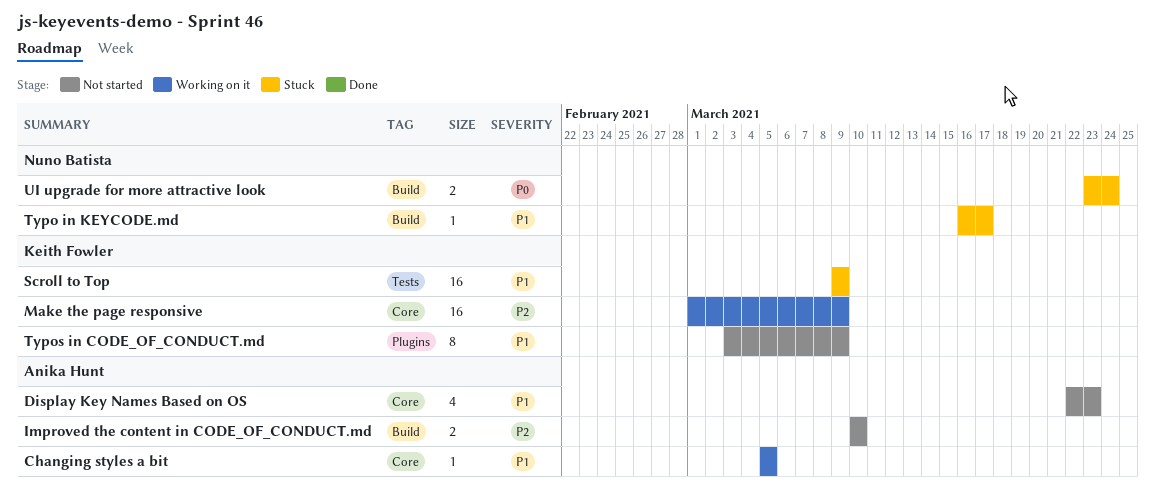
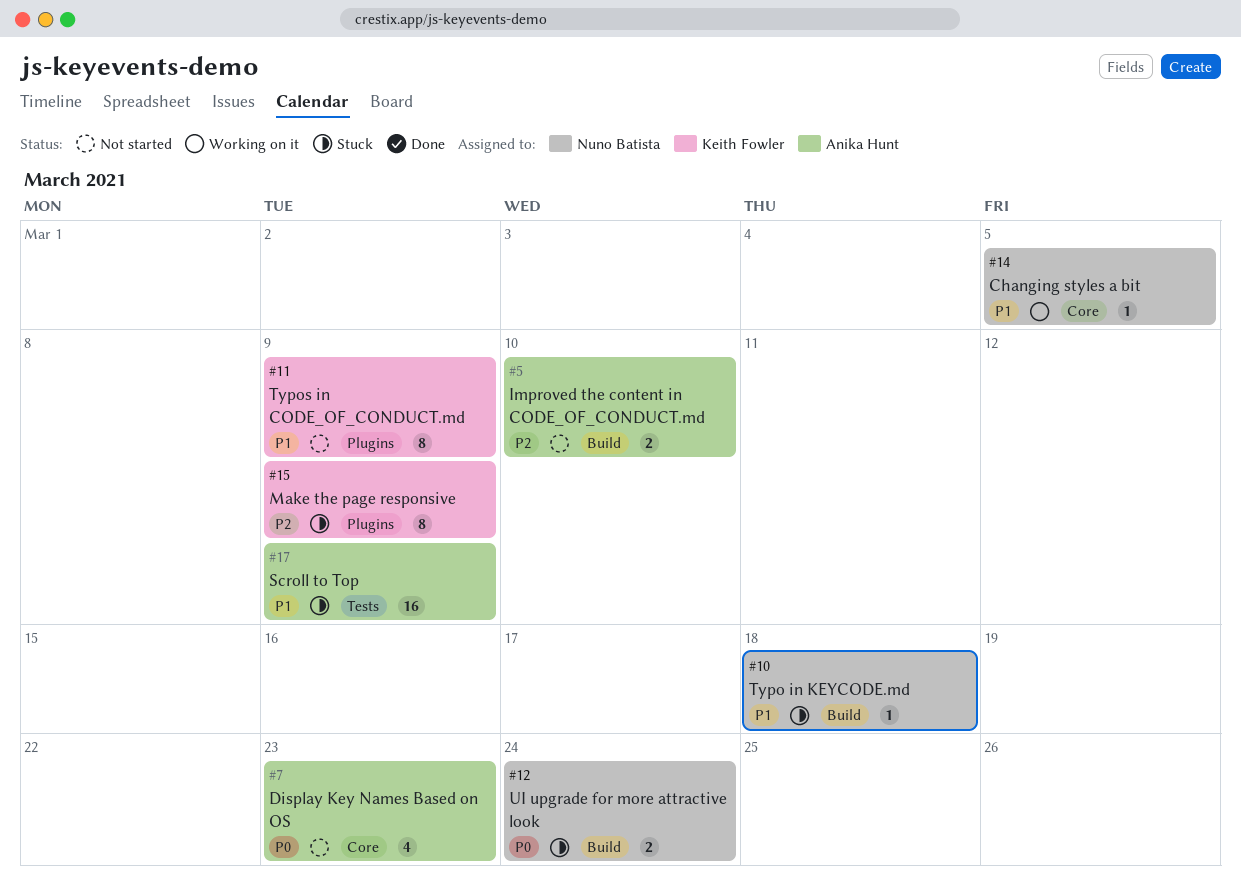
Changing styles a bit, owner: Anika Hunt -> Nuno Batista
Display Key Names Based on OS, priority: P1 -> P0
Make the page responsive, status: Working on it -> Stuck
Make the page responsive, label: Core -> Plugins
Make the page responsive, estimate: 16 -> 8
Scroll to Top, owner: Keith Fowler -> Anika Hunt
Typo in KEYCODE.md, due: Mar 17 -> Mar 18

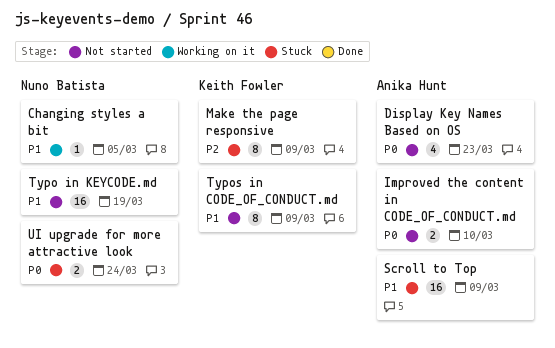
Improved the content in CODE_OF_CONDUCT.md, priority: P2 -> P0
Typo in KEYCODE.md, status: Stuck -> Not started
Typo in KEYCODE.md, estimate: 1 -> 16
Typo in KEYCODE.md, due: Mar 18 -> Mar 19

